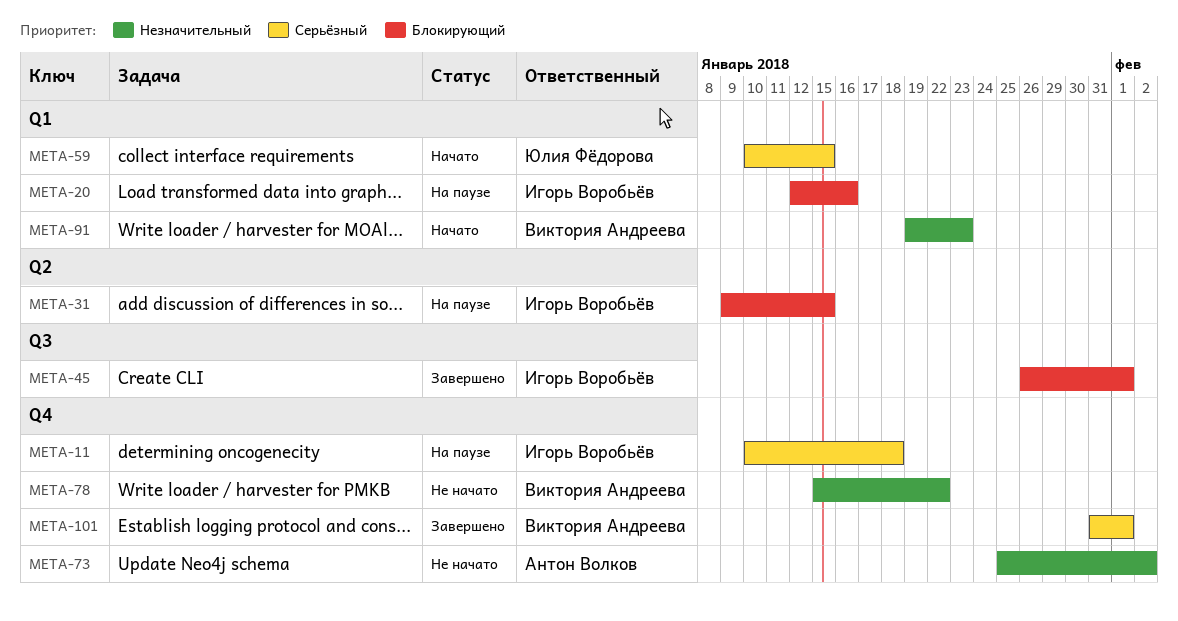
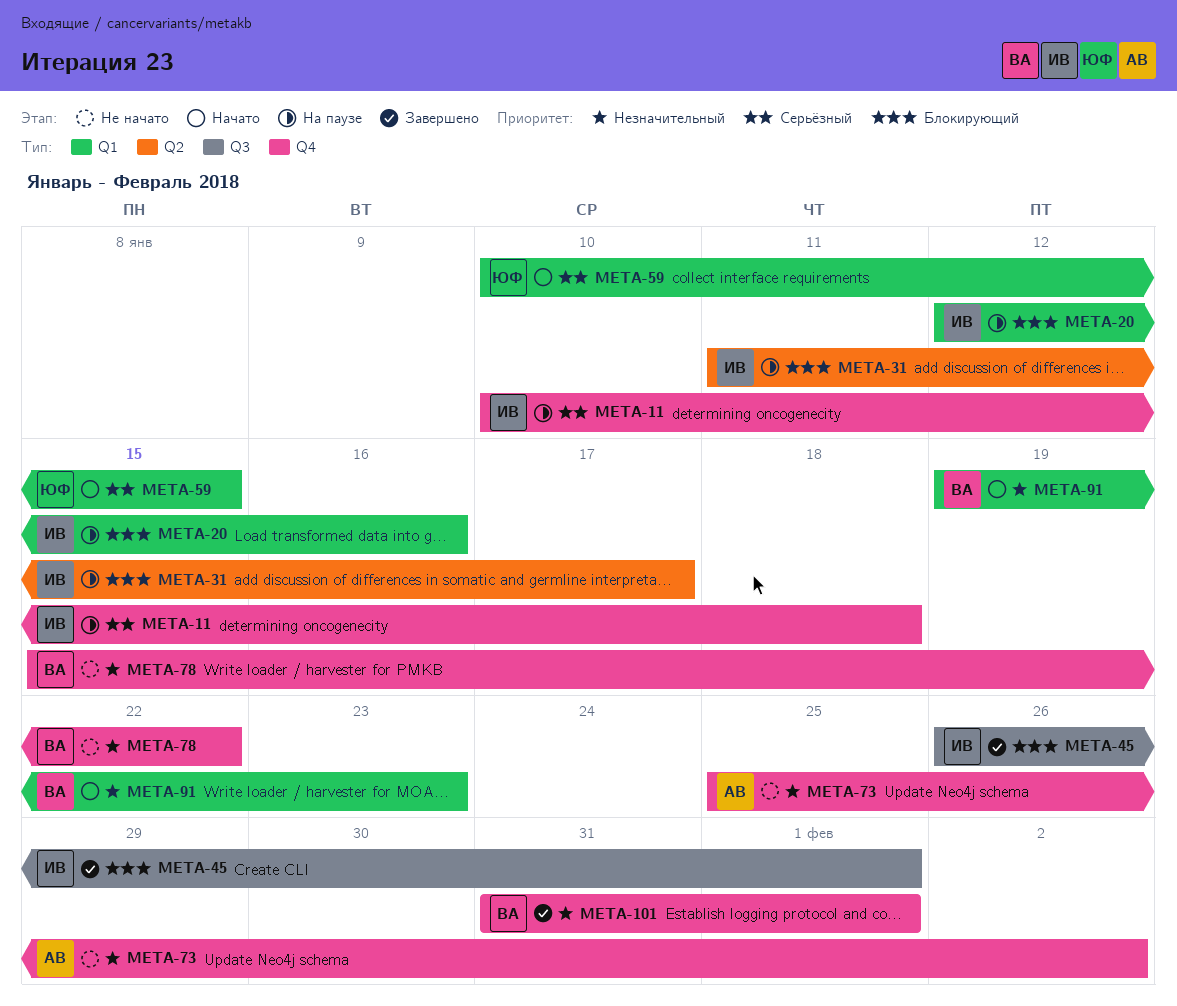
META-31, start: Jan 9 -> Jan 11
META-31, due: Jan 15 -> Jan 17
META-101, priority: Серьёзный -> Незначительный

